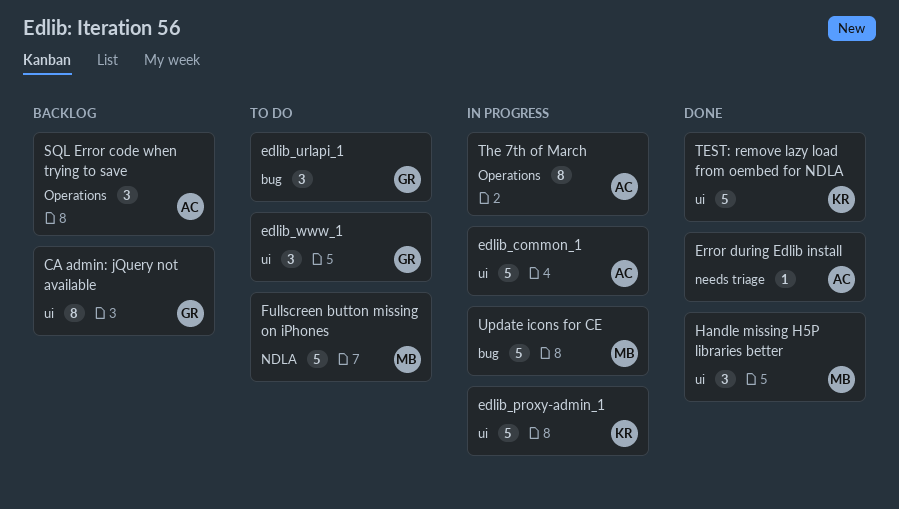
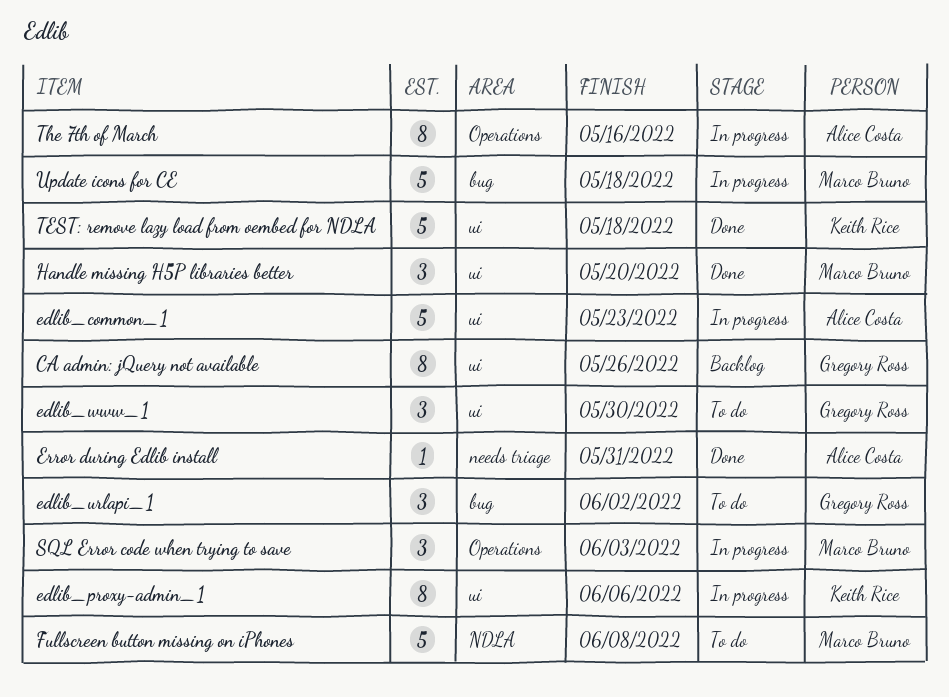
edlib_proxy-admin_1, estimate: 5 -> 8
SQL Error code when trying to save, status: Backlog -> In progress
SQL Error code when trying to save, owner: Alice Costa -> Marco Bruno

